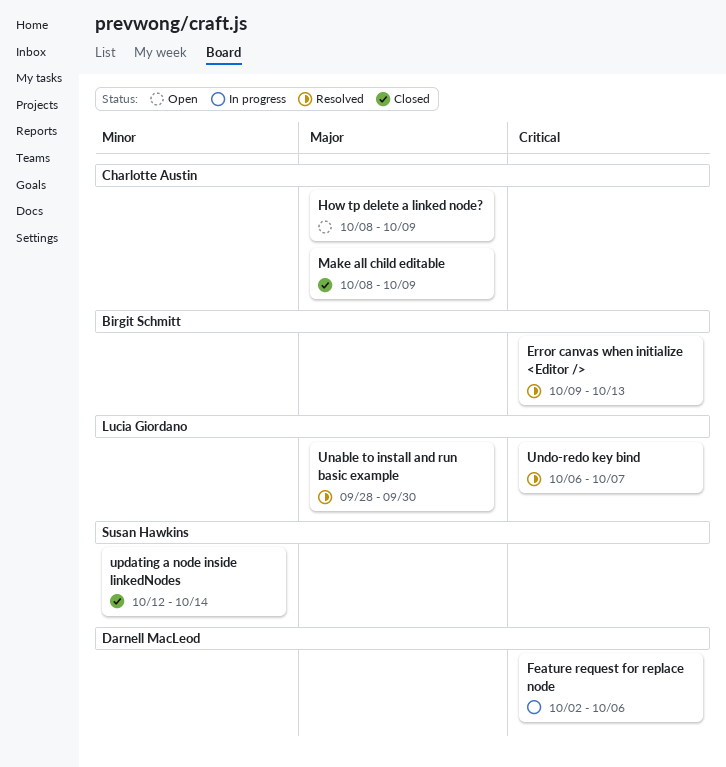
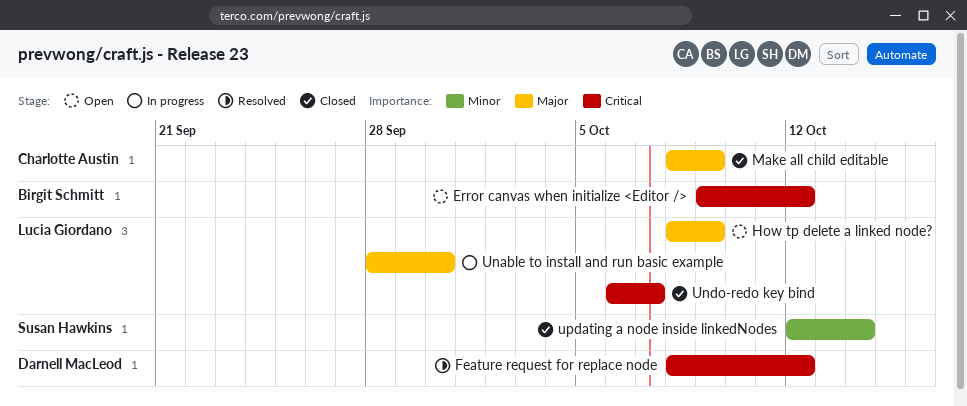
Error canvas when initialize <Editor />, status: Resolved -> Open
Error canvas when initialize <Editor />, due: Oct 13 -> Oct 12
Feature request for replace node, status: In progress -> Resolved
Feature request for replace node, start: Oct 2 -> Oct 8
Feature request for replace node, due: Oct 6 -> Oct 12
How tp delete a linked node?, owner: Charlotte Austin -> Lucia Giordano
Unable to install and run basic example, status: Resolved -> In progress
Undo-redo key bind, status: Resolved -> Closed

